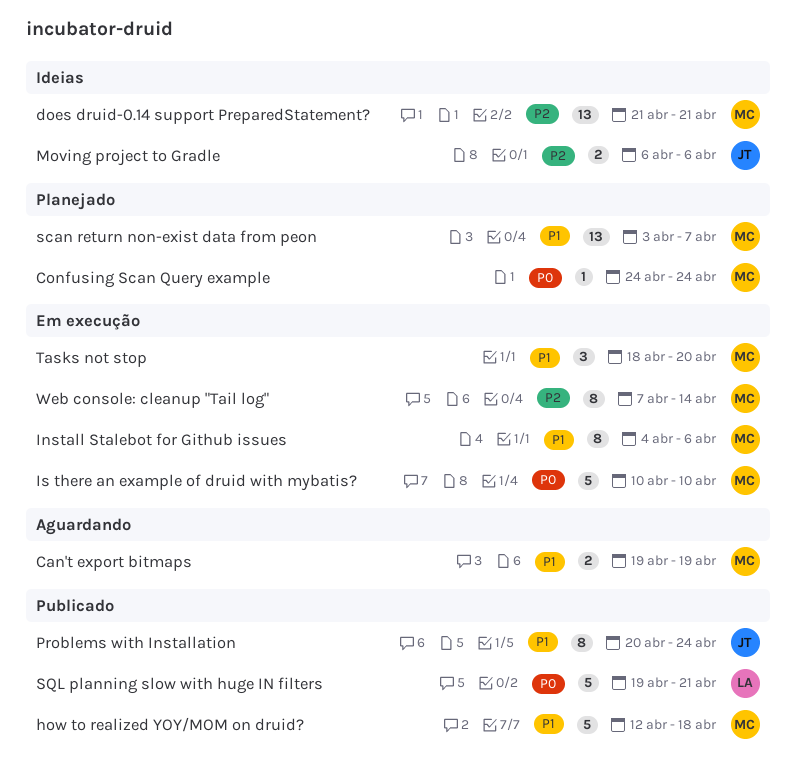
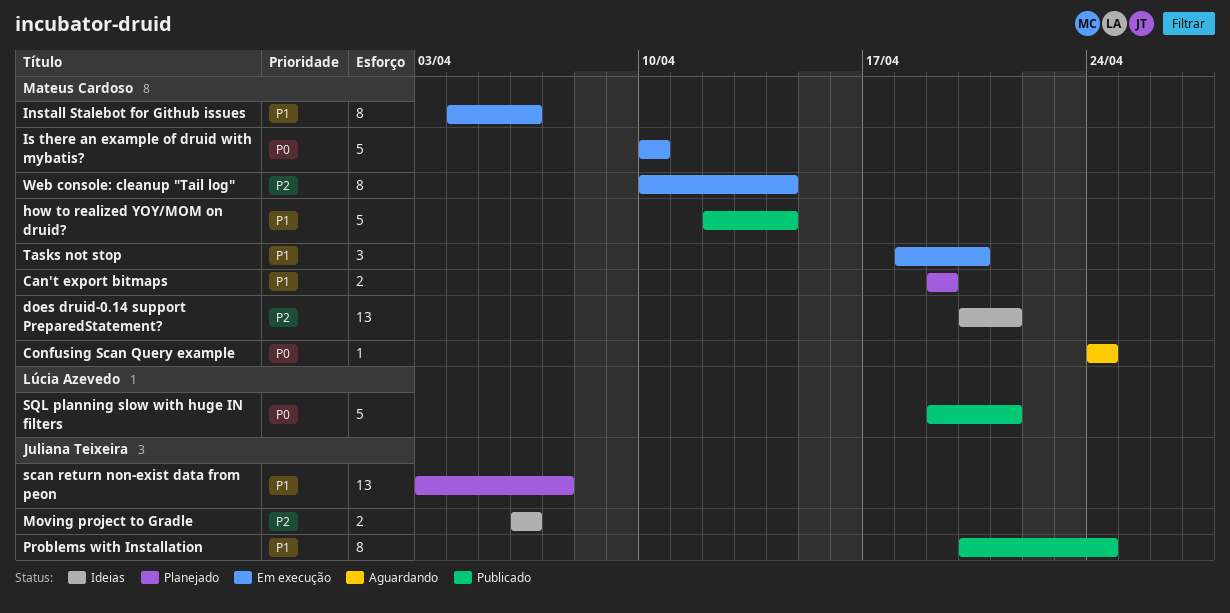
Can't export bitmaps, status: Aguardando -> Planejado
Confusing Scan Query example, status: Planejado -> Aguardando
does druid-0.14 support PreparedStatement?, start: Apr 21 -> Apr 20
how to realized YOY/MOM on druid?, due: Apr 18 -> Apr 14
scan return non-exist data from peon, owner: Mateus Cardoso -> Juliana Teixeira
Web console: cleanup "Tail log", start: Apr 7 -> Apr 10

